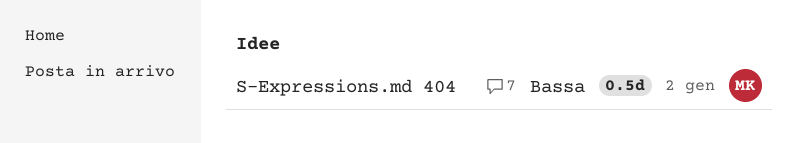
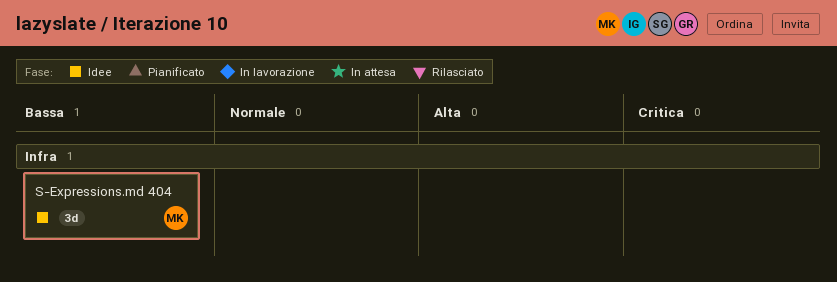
S-Expressions.md 404, estimate: 0.5d -> 3d

